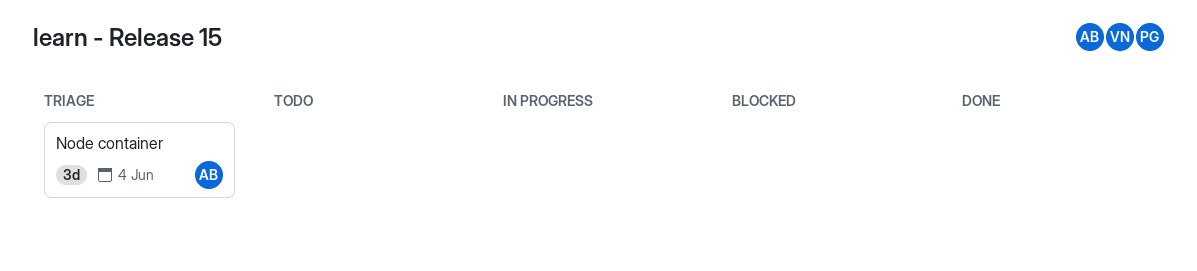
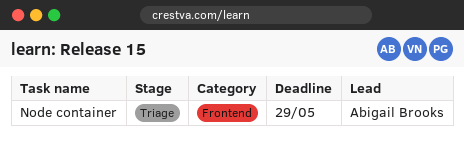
Node container, due: Jun 4 -> May 29

